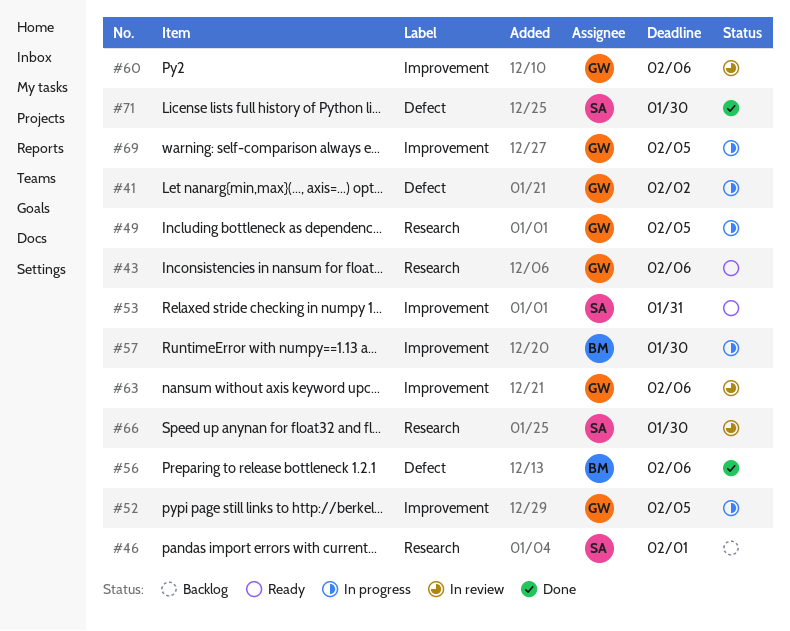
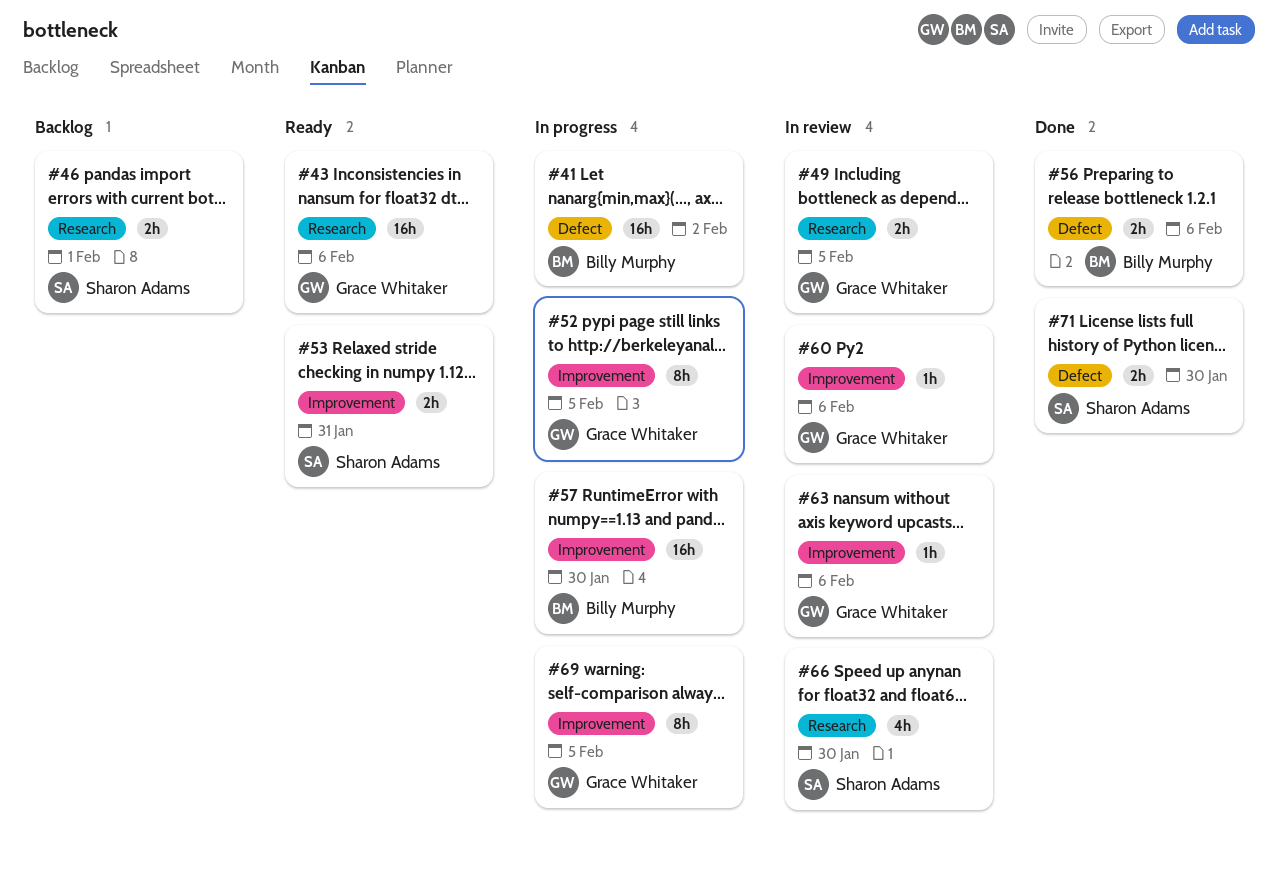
#41, owner: Grace Whitaker -> Billy Murphy
#49, status: In progress -> In review

